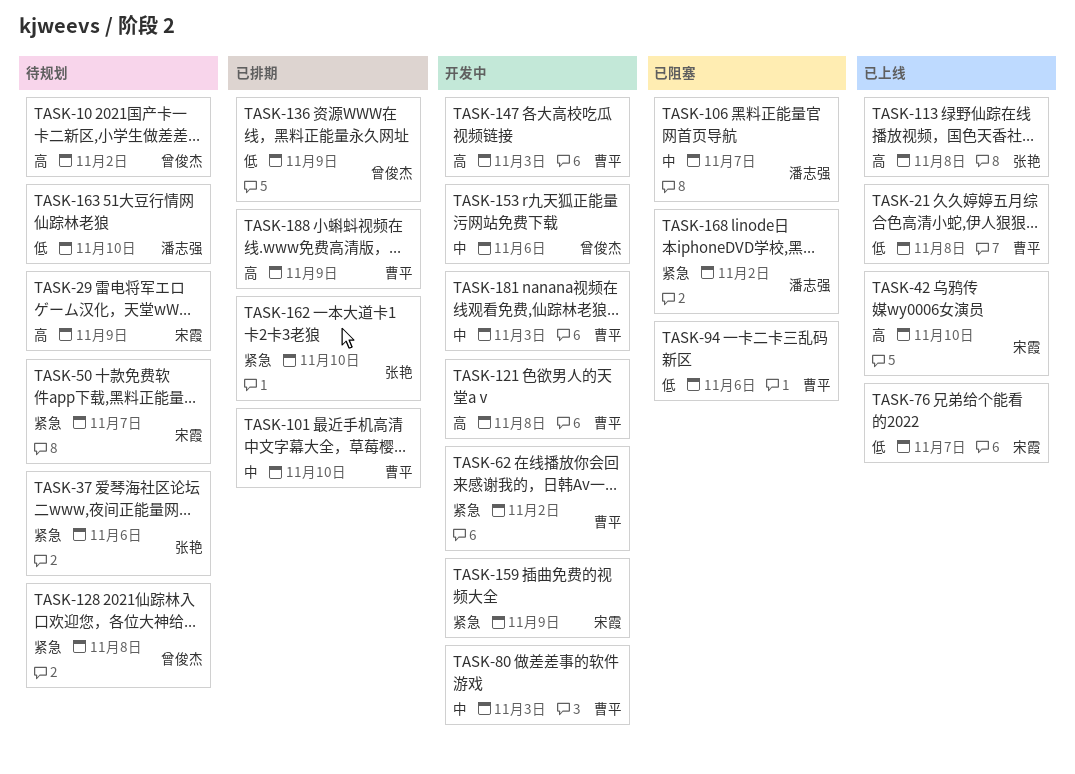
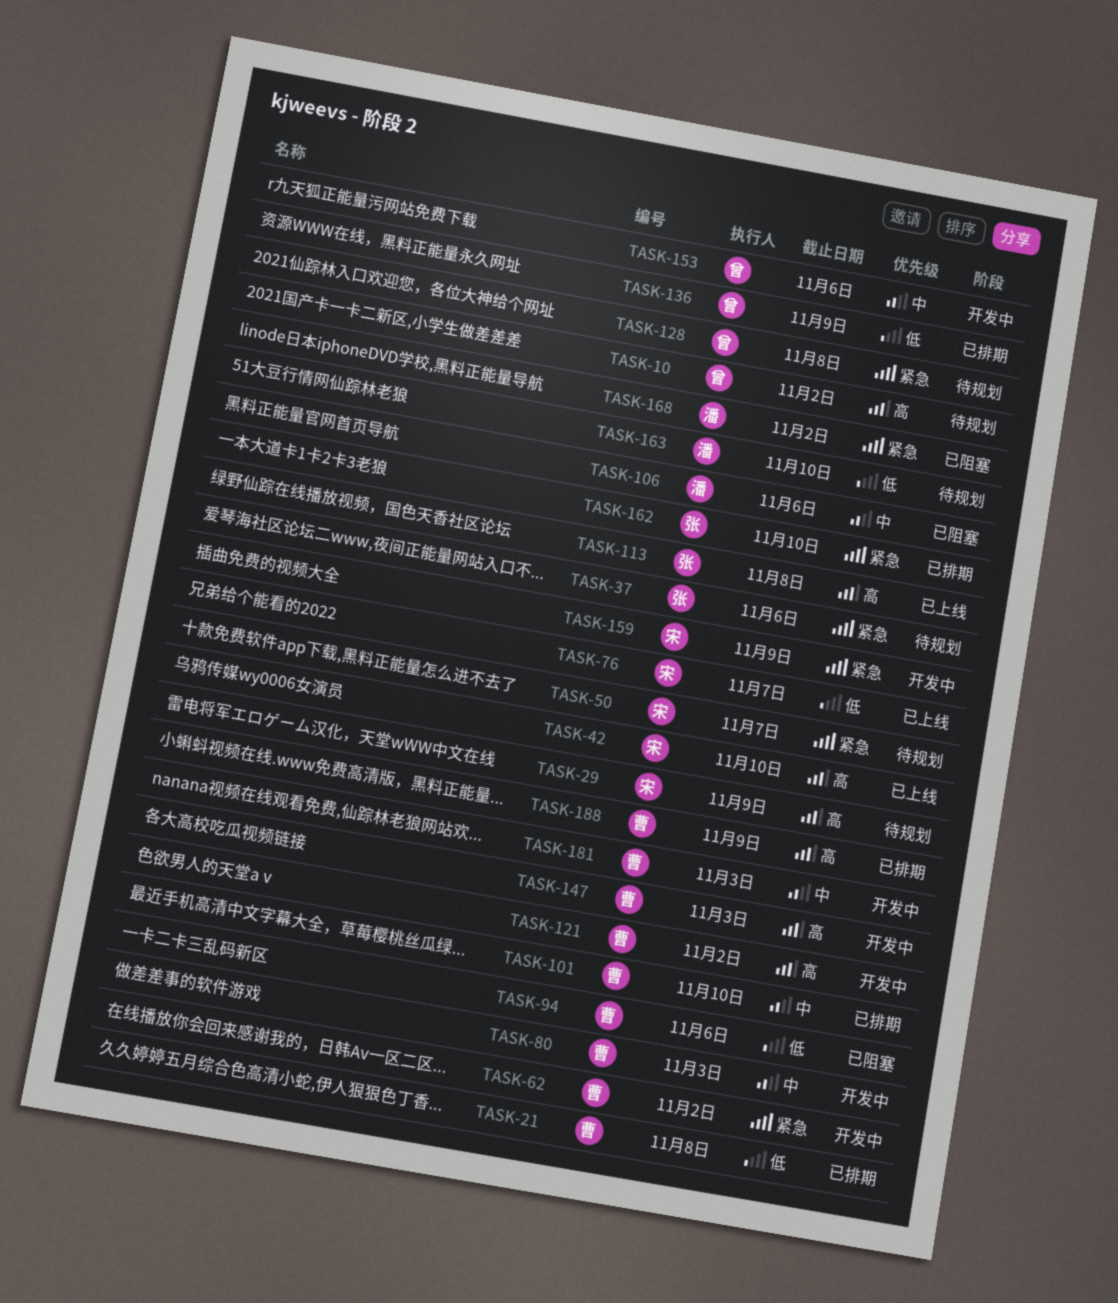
TASK-21, status: 已上线 -> 已排期
TASK-106, due: Nov 7 -> Nov 6
TASK-121, due: Nov 8 -> Nov 2

